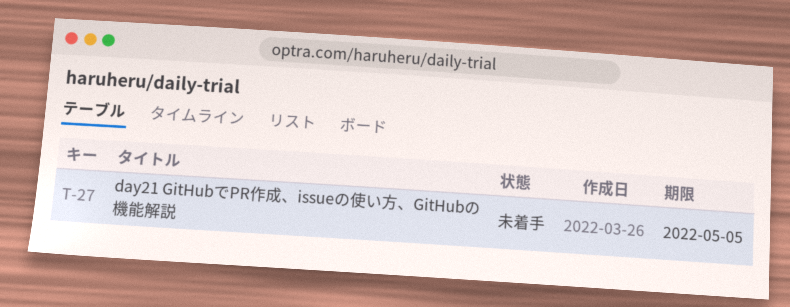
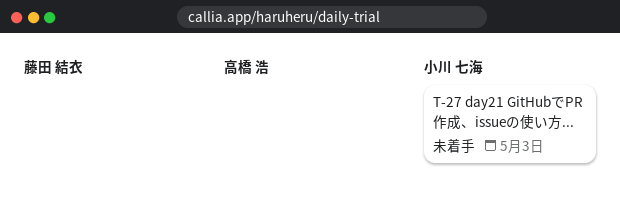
T-27, due: May 5 -> May 3

